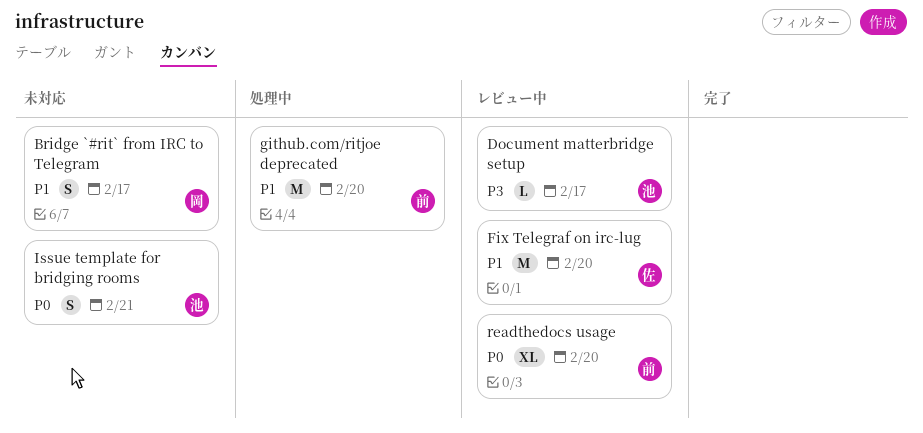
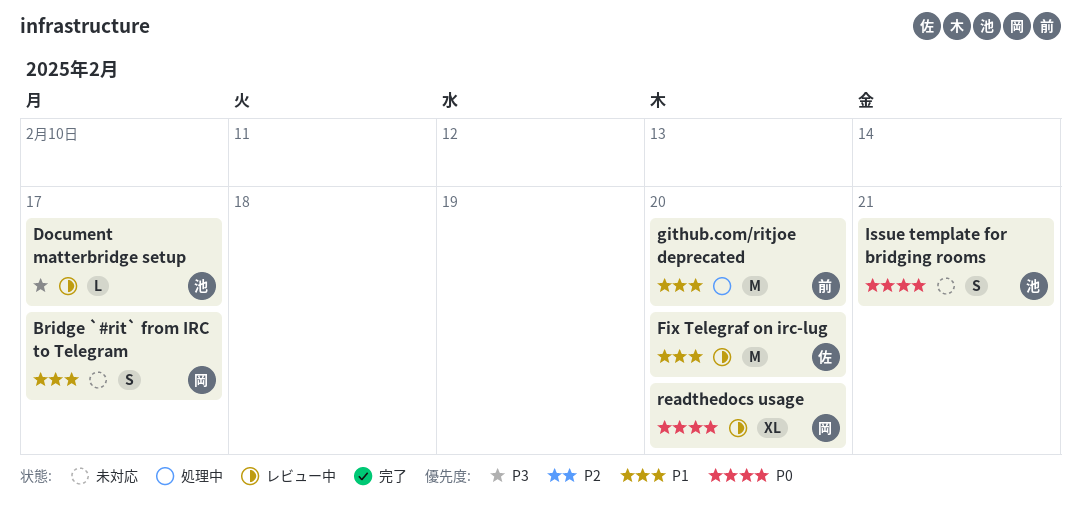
readthedocs usage, owner: 前 -> 岡

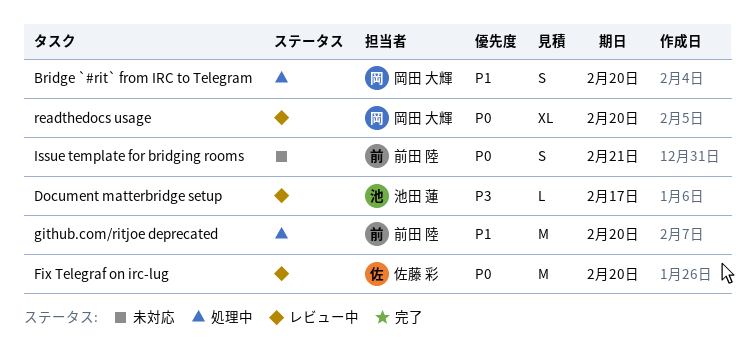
Bridge `#rit` from IRC to Telegram, status: 未対応 -> 処理中
Bridge `#rit` from IRC to Telegram, due: Feb 17 -> Feb 20
Fix Telegraf on irc-lug, priority: P1 -> P0
Issue template for bridging rooms, owner: 池田 蓮 -> 前田 陸

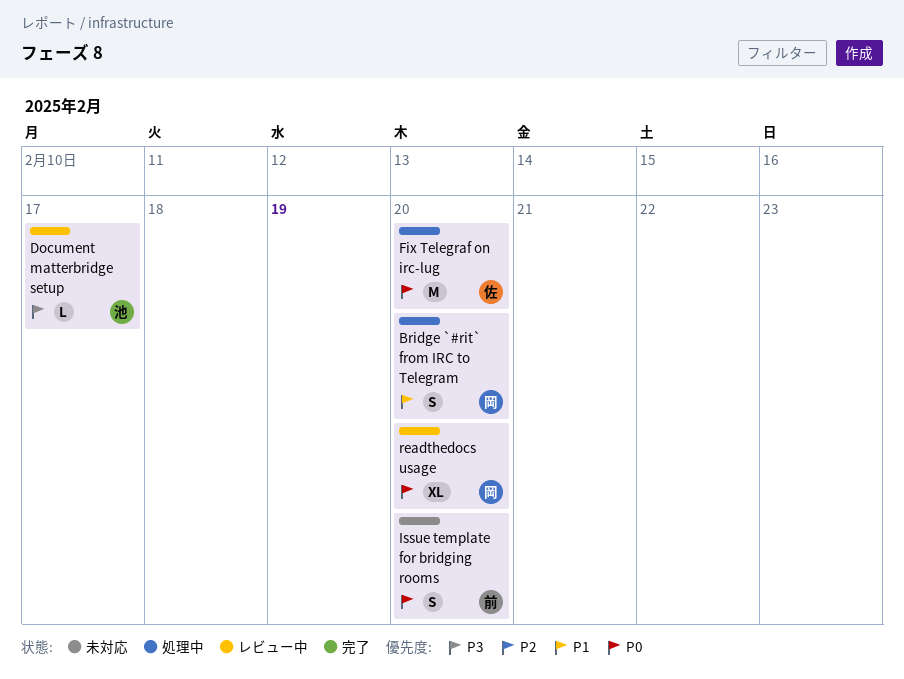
Fix Telegraf on irc-lug, status: レビュー中 -> 処理中
github.com/ritjoe deprecated: present -> none
Issue template for bridging rooms, due: Feb 21 -> Feb 20

